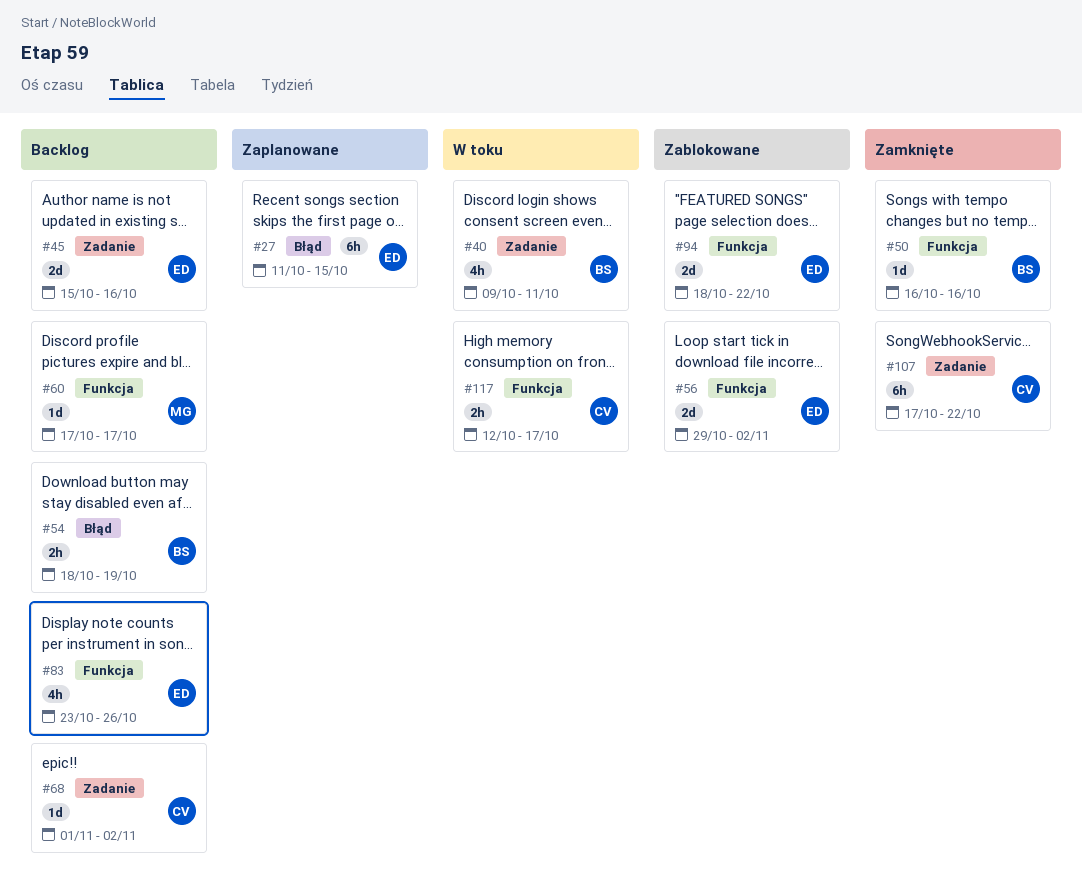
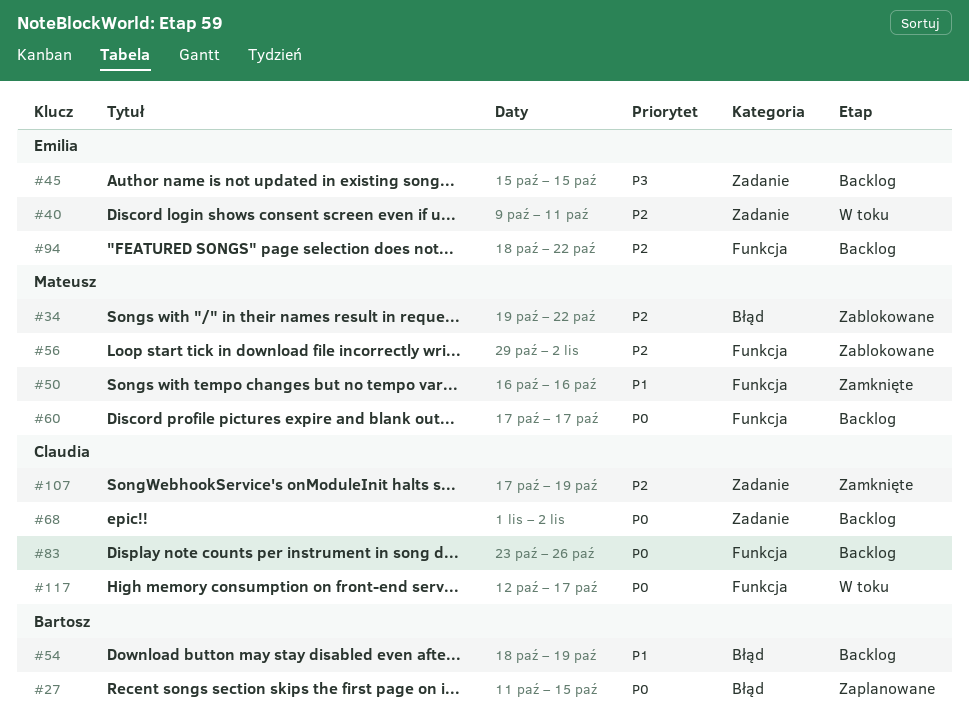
#27, owner: Emilia -> Bartosz
#34: none -> present
#40, owner: Bartosz -> Emilia
#45, due: Oct 16 -> Oct 15
#50, owner: Bartosz -> Mateusz
#56, owner: Emilia -> Mateusz
#83, owner: Emilia -> Claudia
#94, status: Zablokowane -> Backlog
#107, due: Oct 22 -> Oct 19

